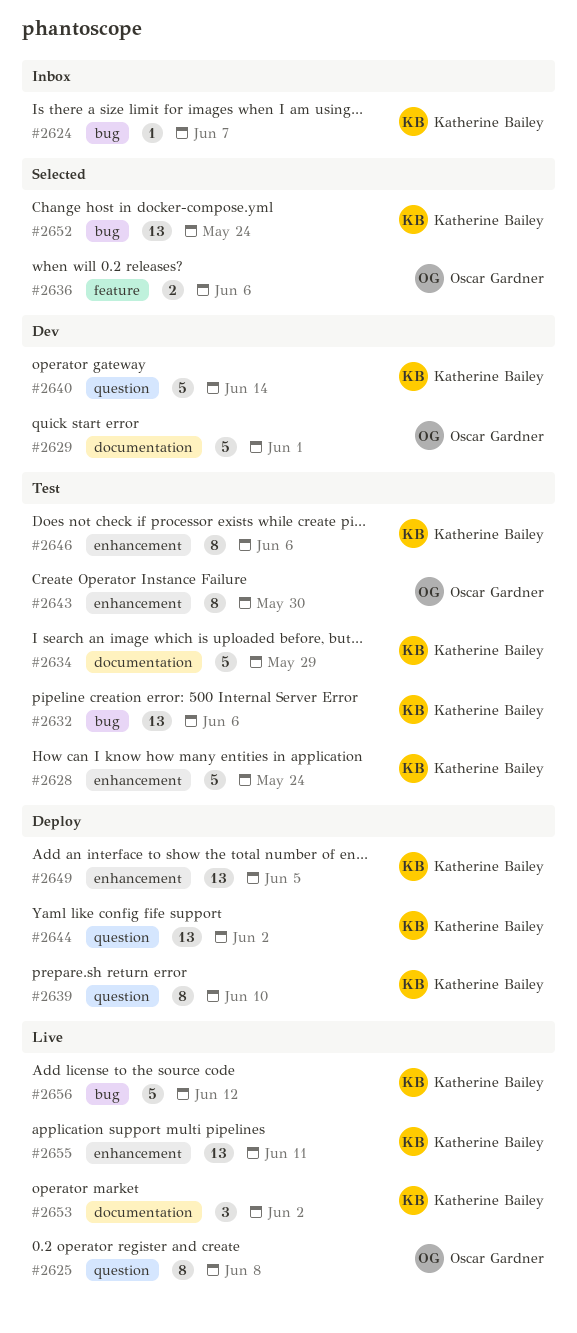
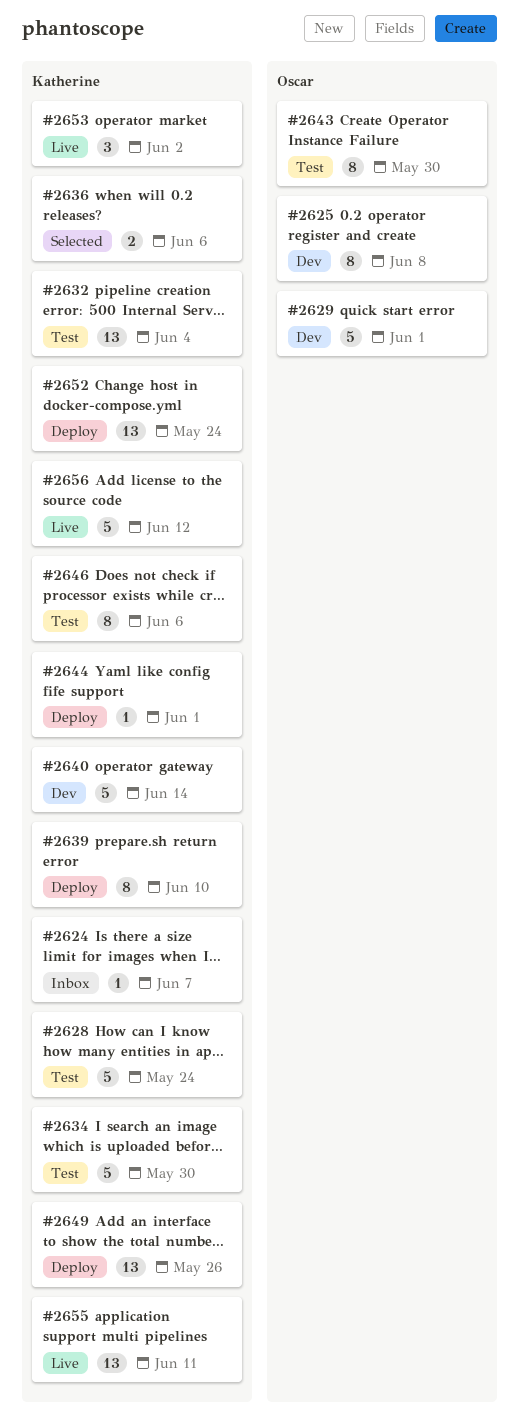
#2625, status: Live -> Dev
#2632, due: Jun 6 -> Jun 4
#2634, due: May 29 -> May 30
#2636, owner: Oscar Gardner -> Katherine Bailey
#2644, estimate: 13 -> 1
#2644, due: Jun 2 -> Jun 1
#2649, due: Jun 5 -> May 26
#2652, status: Selected -> Deploy

